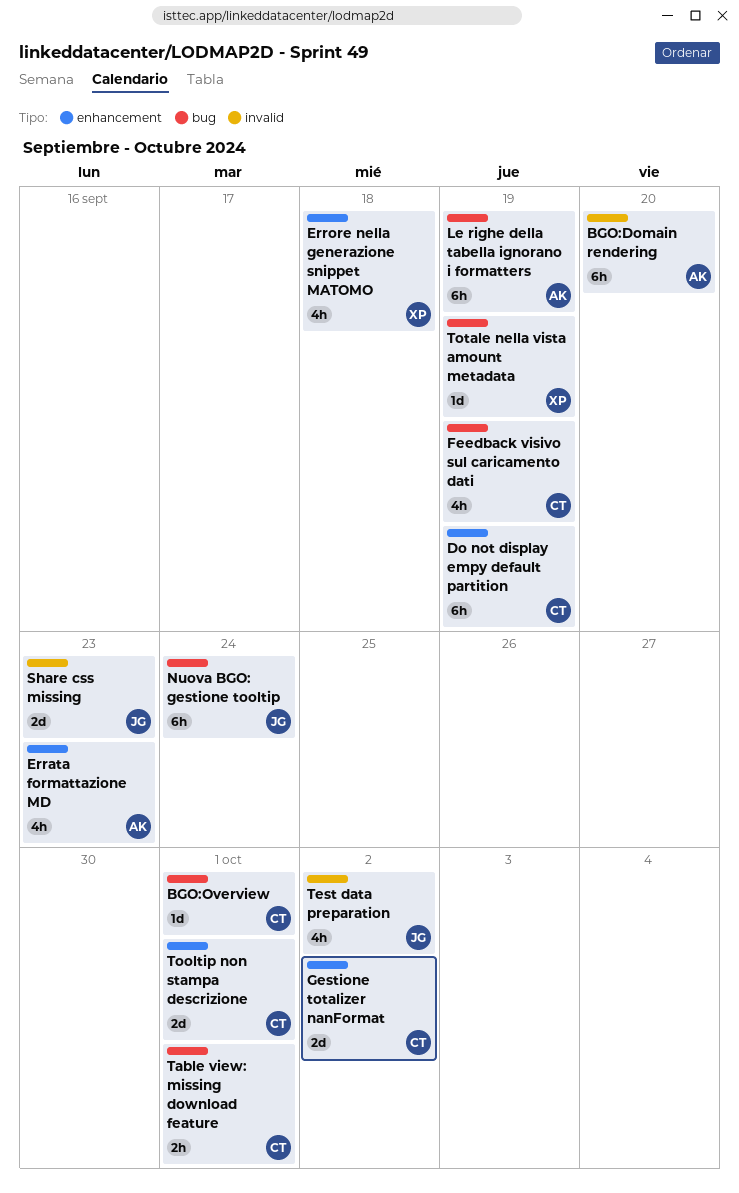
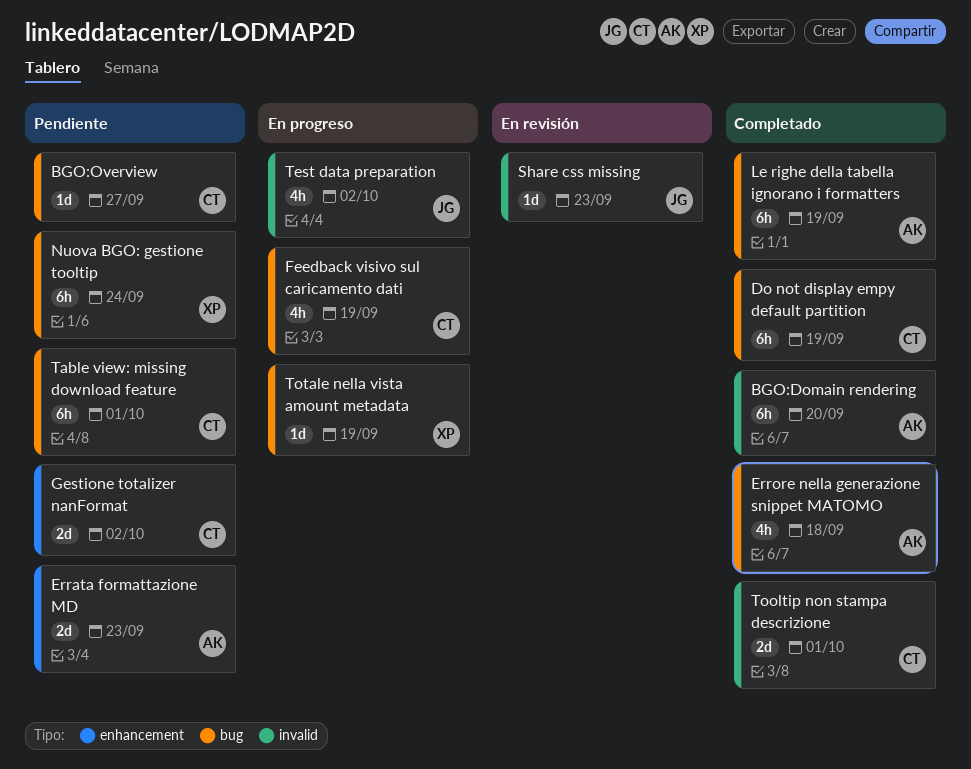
BGO:Overview, due: Oct 1 -> Sep 27
Do not display empy default partition, label: enhancement -> bug
Errata formattazione MD, estimate: 4h -> 2d
Errore nella generazione snippet MATOMO, owner: XP -> AK
Errore nella generazione snippet MATOMO, label: enhancement -> bug
Nuova BGO: gestione tooltip, owner: JG -> XP
Share css missing, estimate: 2d -> 1d
Table view: missing download feature, estimate: 2h -> 6h
Tooltip non stampa descrizione, label: enhancement -> invalid

